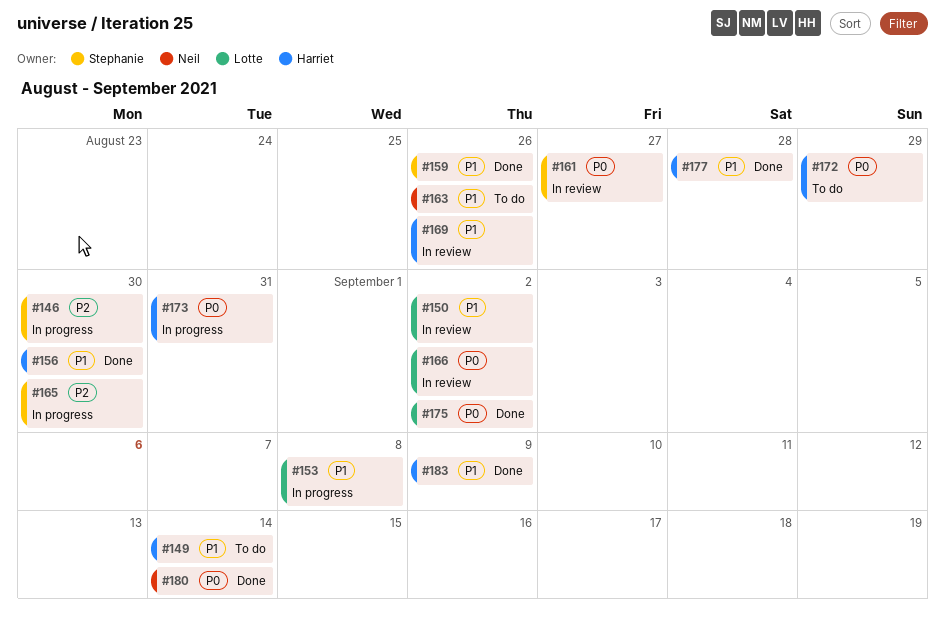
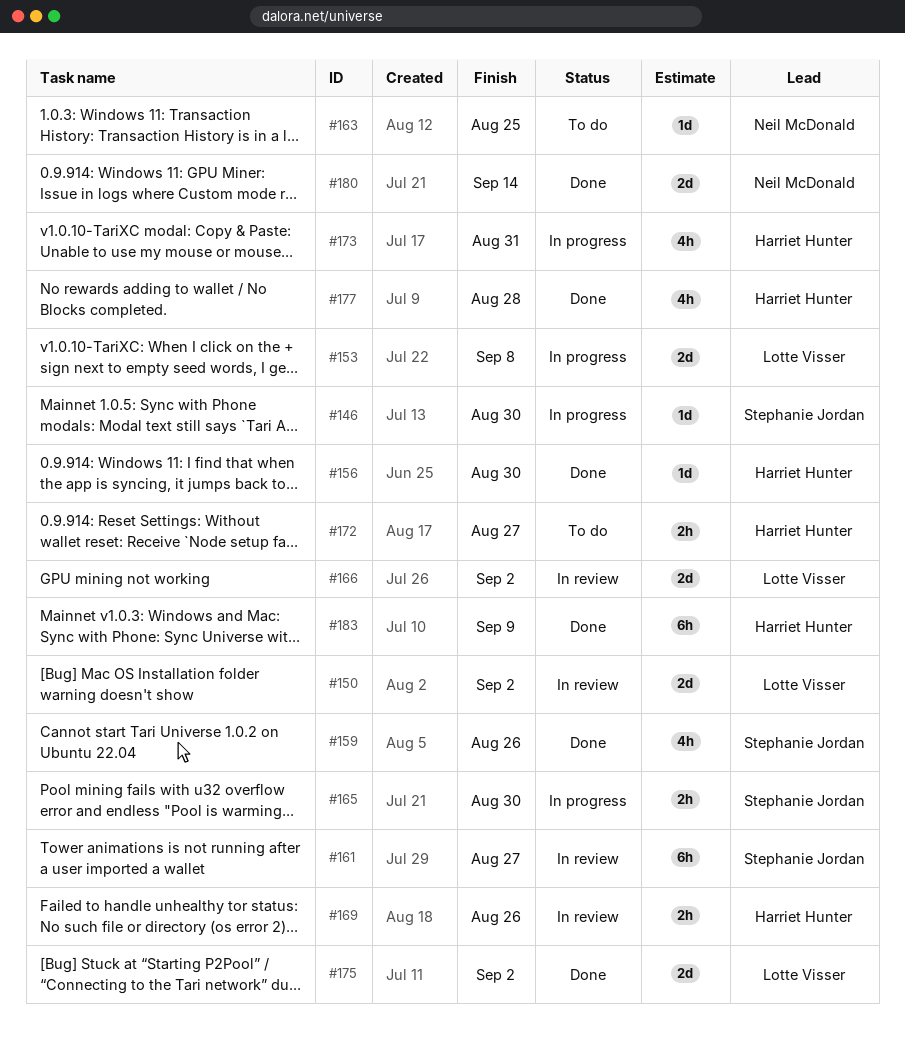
#149: present -> none
#163, due: Aug 26 -> Aug 25
#172, due: Aug 29 -> Aug 27

